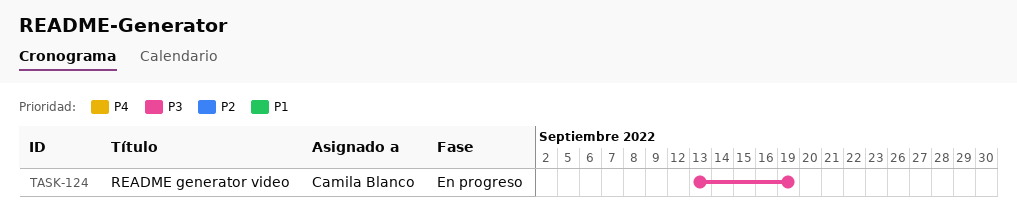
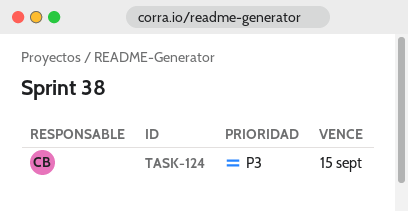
TASK-124, due: Sep 19 -> Sep 15

